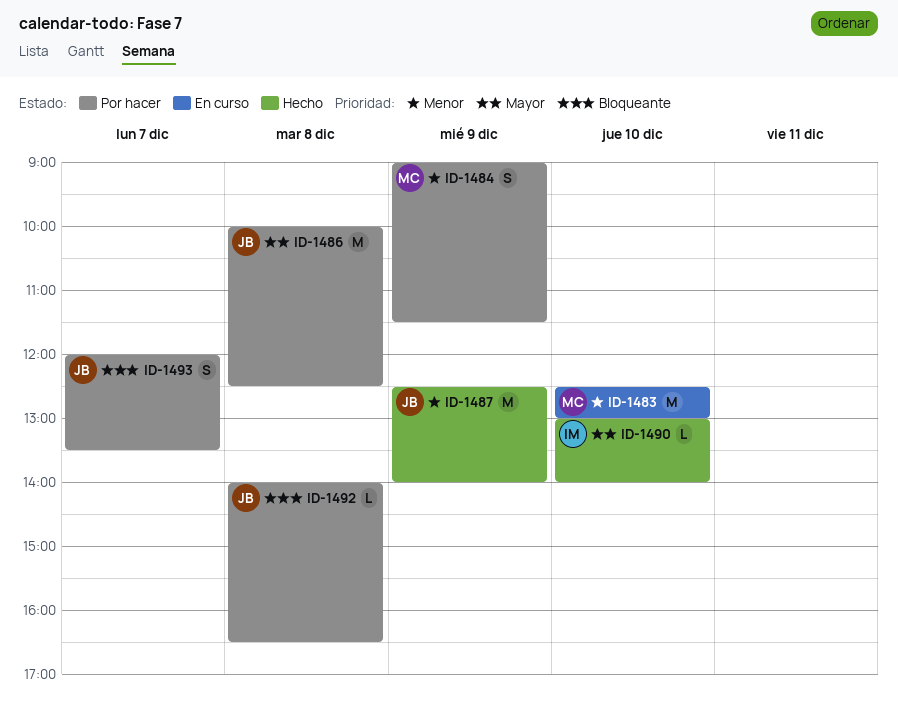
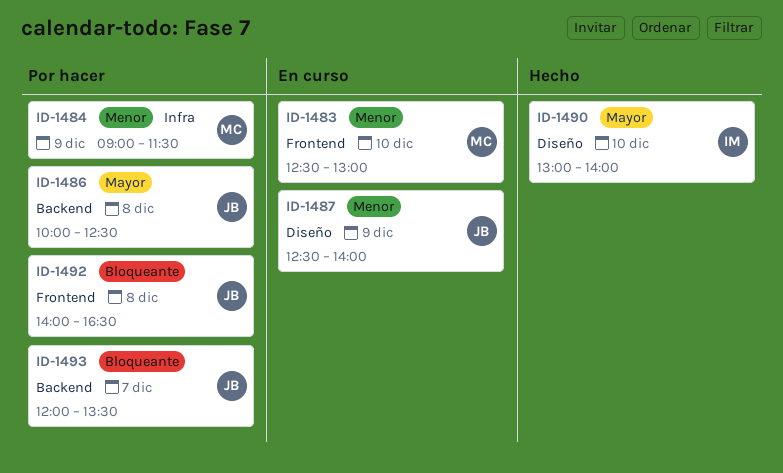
ID-1487, status: Hecho -> En curso

